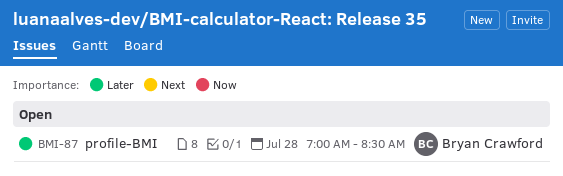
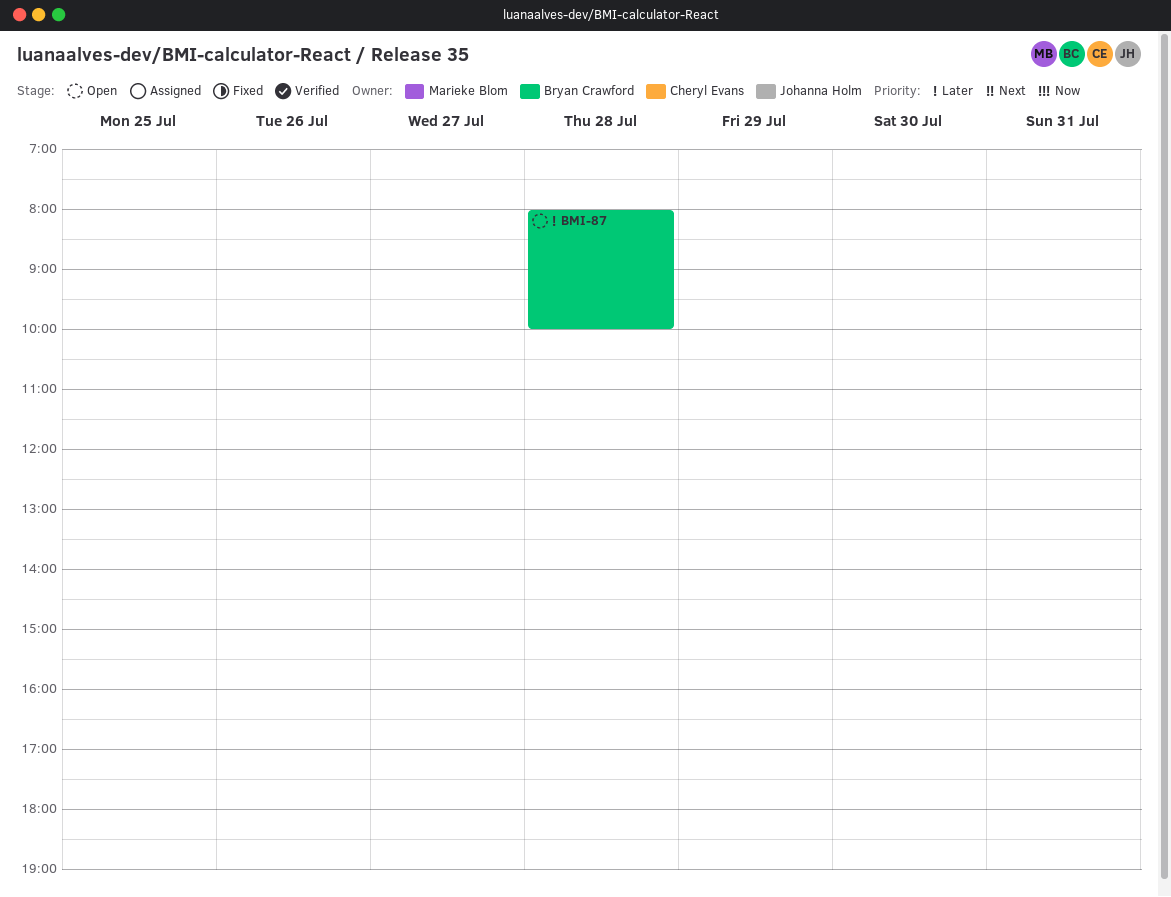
BMI-87, begins: 07:00 -> 08:00
BMI-87, ends: 08:30 -> 10:00

